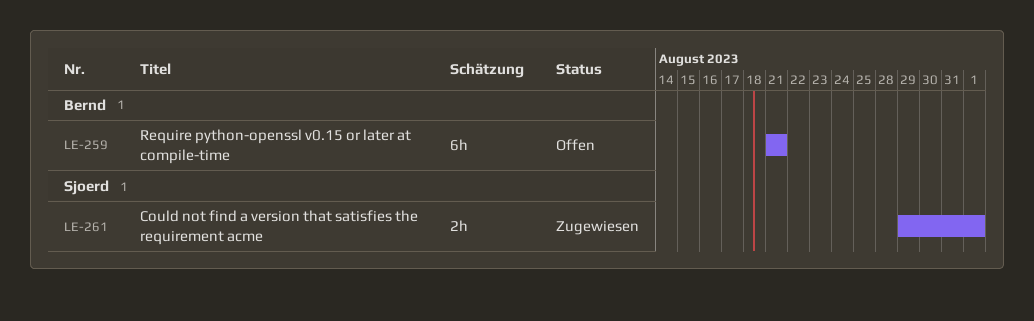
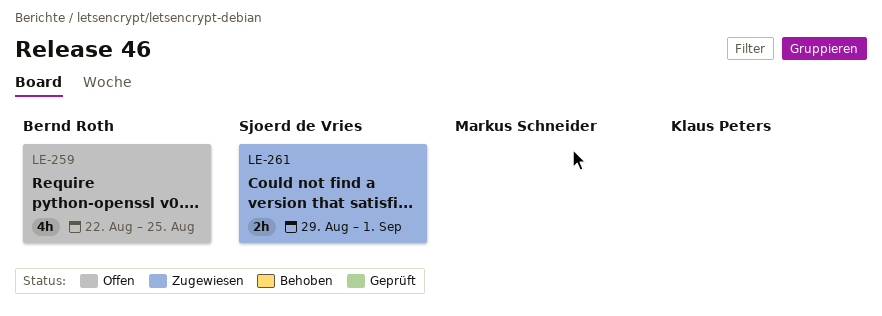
LE-259, estimate: 6h -> 4h
LE-259, start: Aug 21 -> Aug 22
LE-259, due: Aug 21 -> Aug 25

